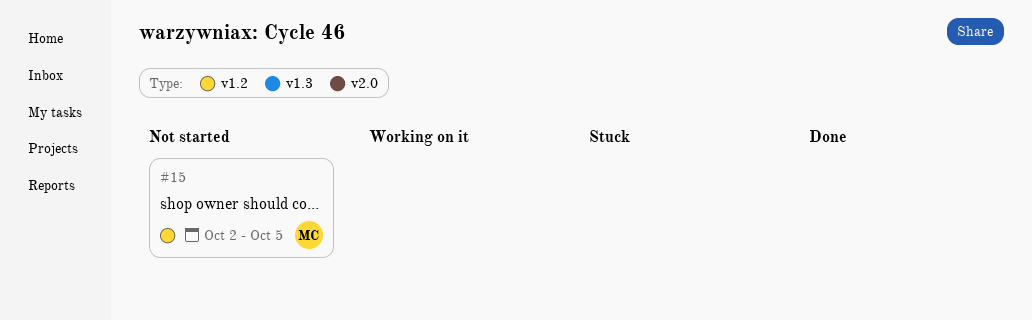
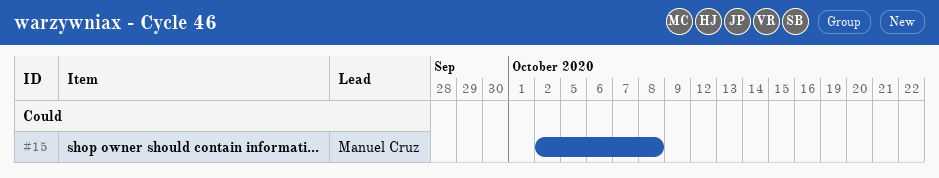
#15, due: Oct 5 -> Oct 8

